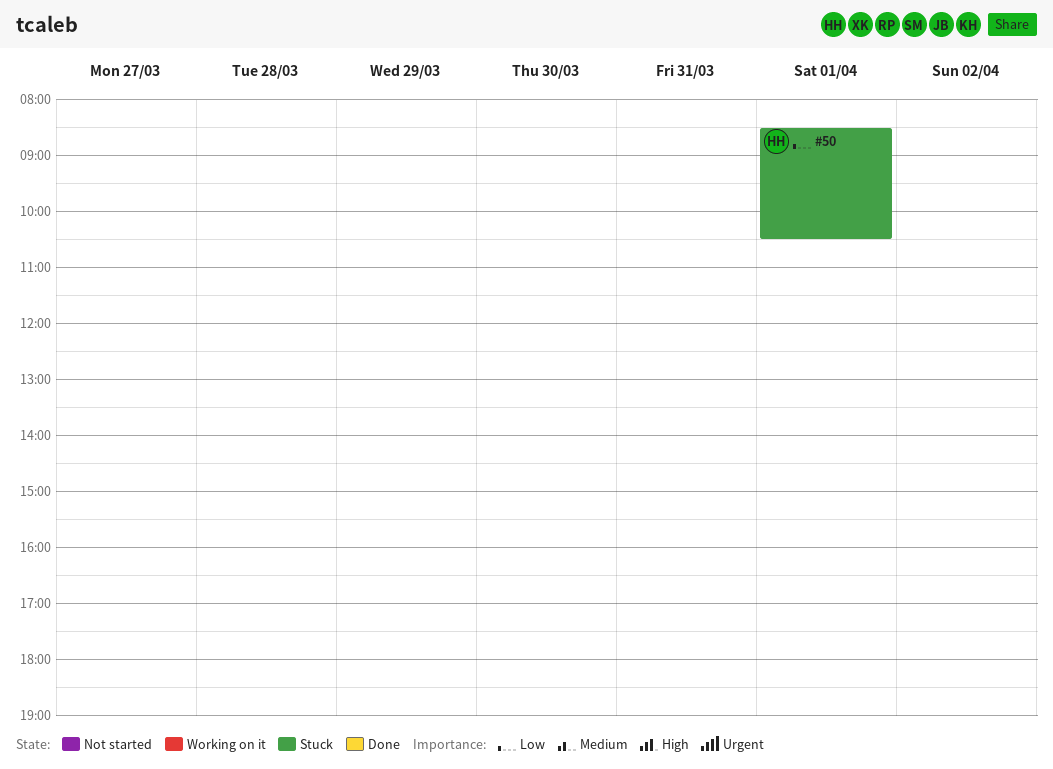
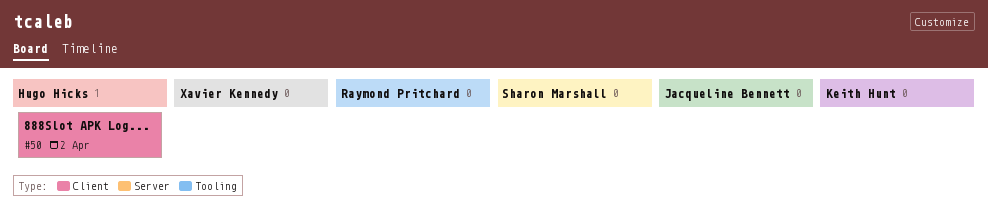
#50, day: Apr 1 -> Apr 2

